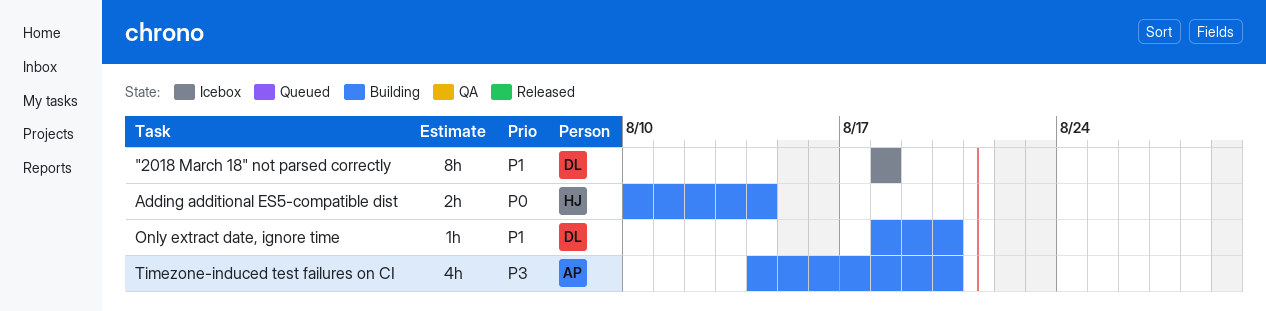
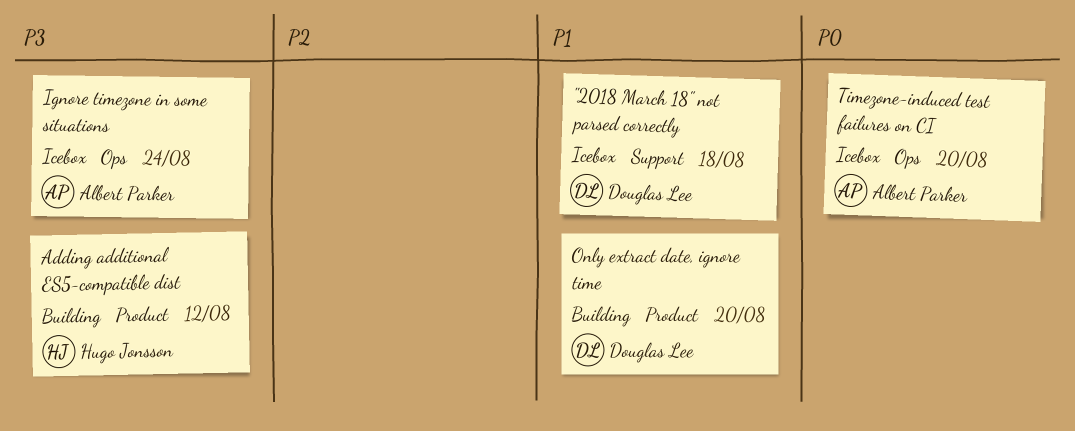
Adding additional ES5-compatible dist, priority: P0 -> P3
Adding additional ES5-compatible dist, due: Aug 14 -> Aug 12
Ignore timezone in some situations: none -> present
Timezone-induced test failures on CI, status: Building -> Icebox
Timezone-induced test failures on CI, priority: P3 -> P0

